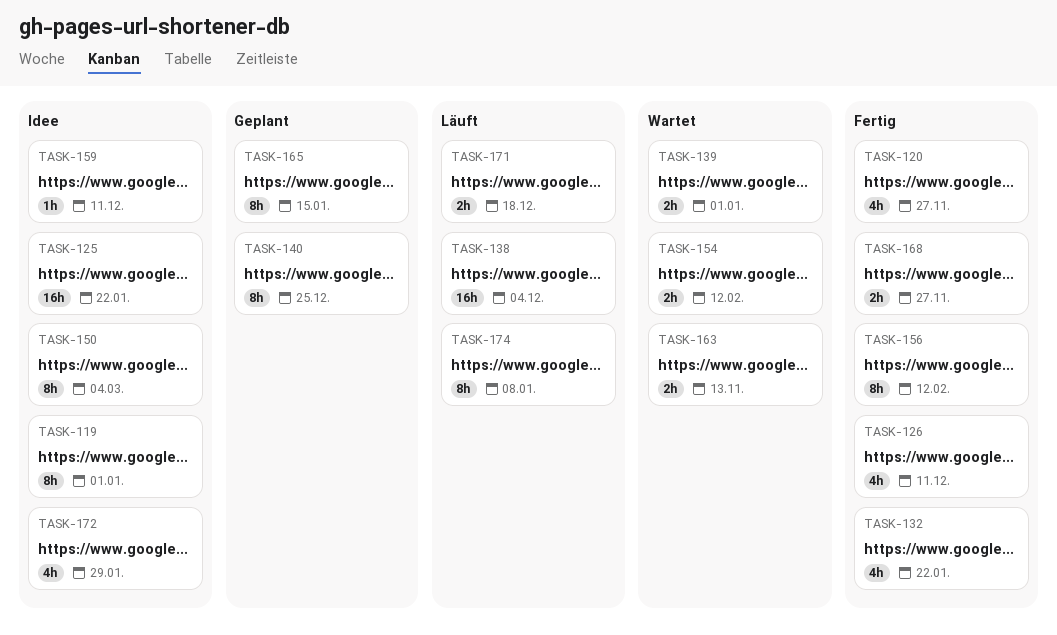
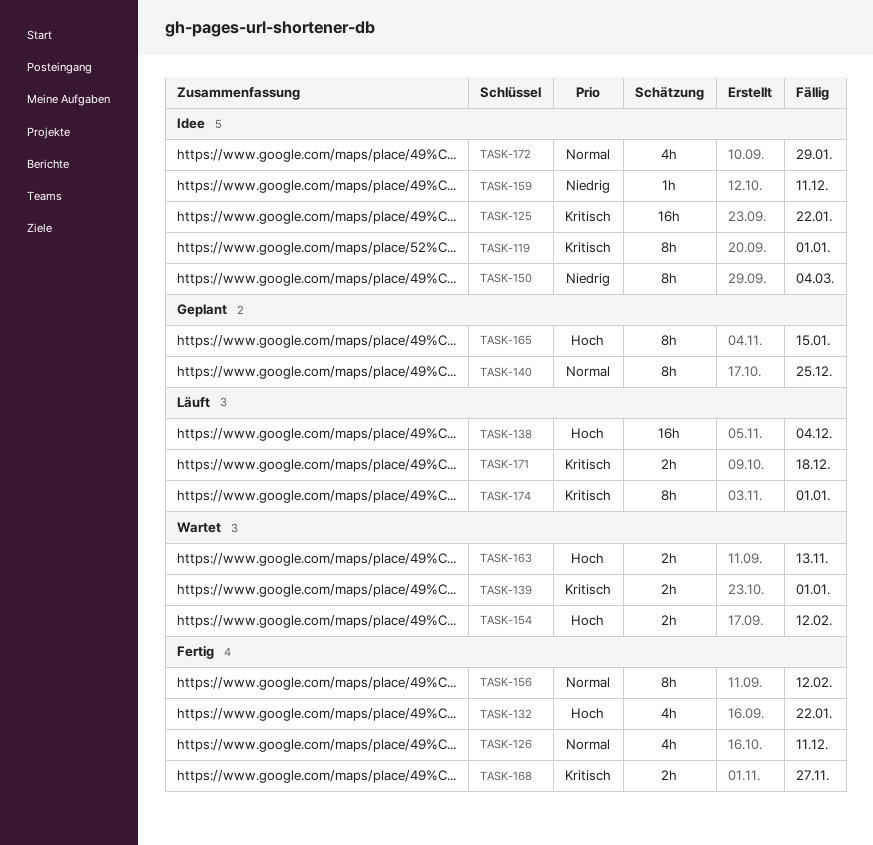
TASK-120: present -> none
TASK-174, due: Jan 8 -> Jan 1

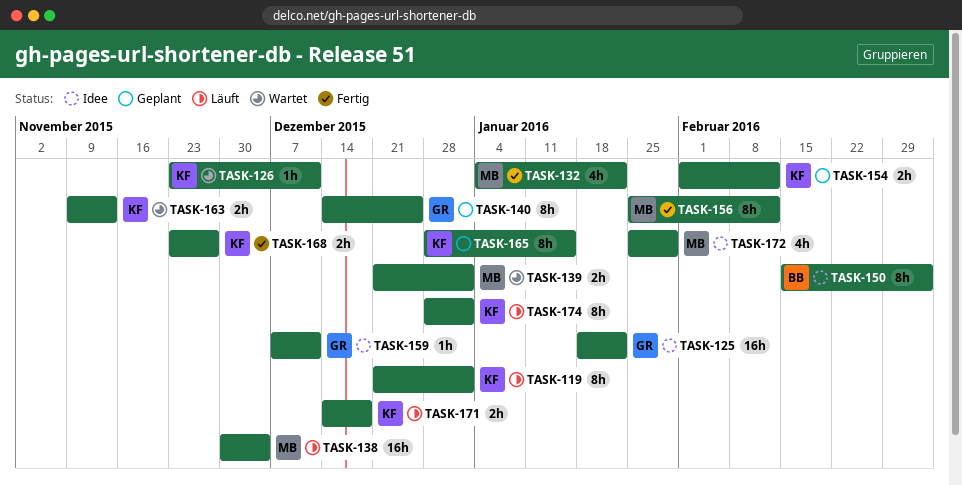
TASK-119, status: Idee -> Läuft
TASK-126, status: Fertig -> Wartet
TASK-126, estimate: 4h -> 1h
TASK-154, status: Wartet -> Geplant

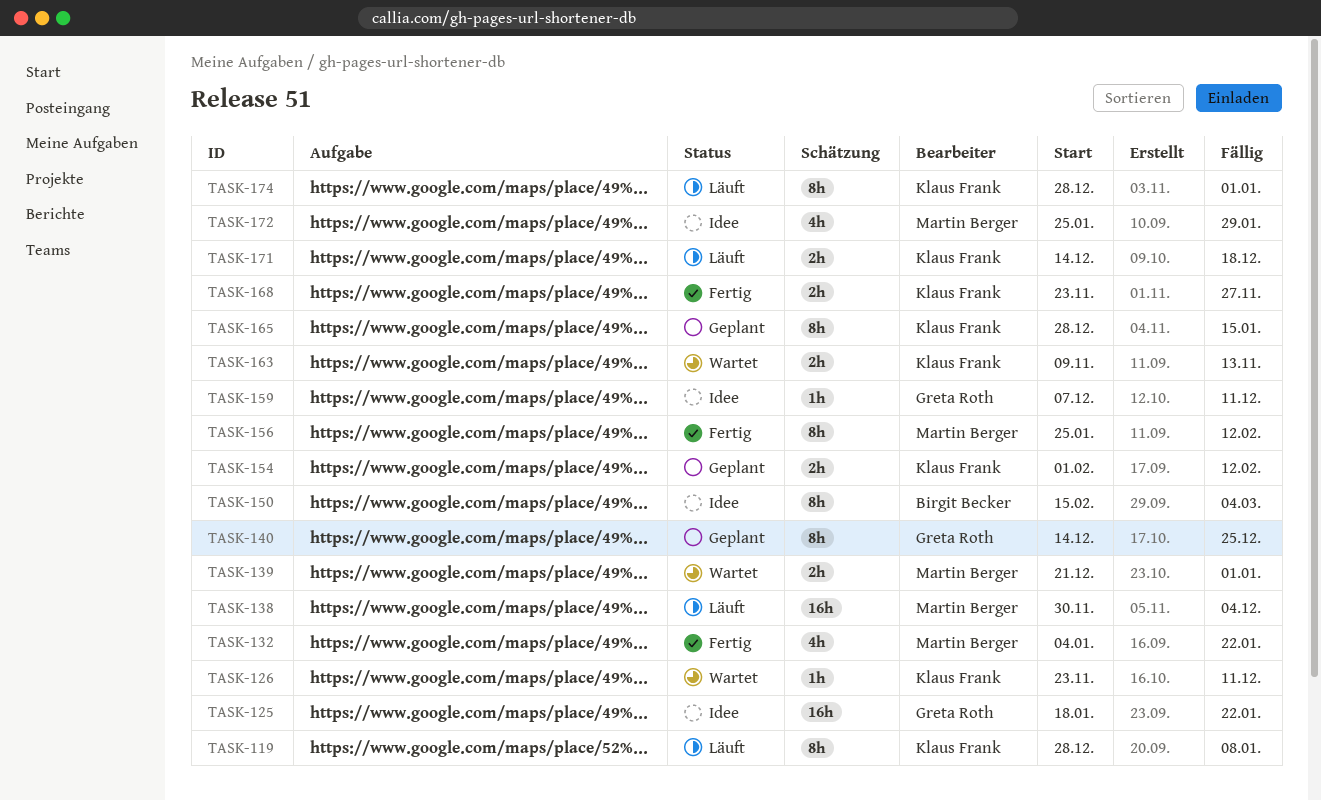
TASK-119, start: Dec 21 -> Dec 28
TASK-119, due: Jan 1 -> Jan 8

